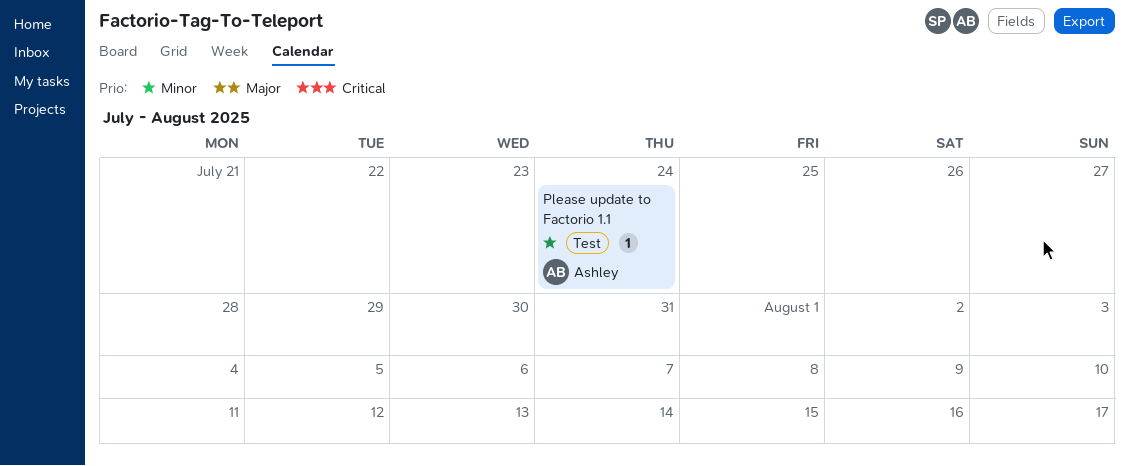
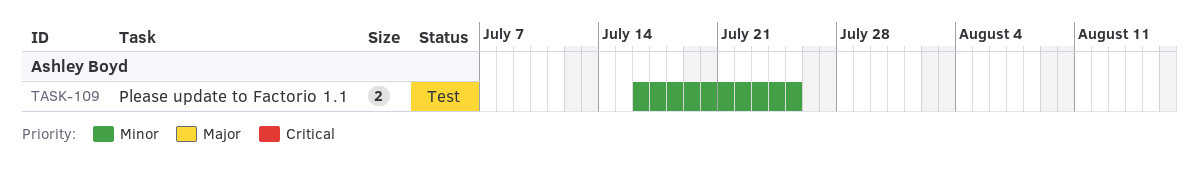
Please update to Factorio 1.1, estimate: 1 -> 2
Please update to Factorio 1.1, due: Jul 24 -> Jul 25

